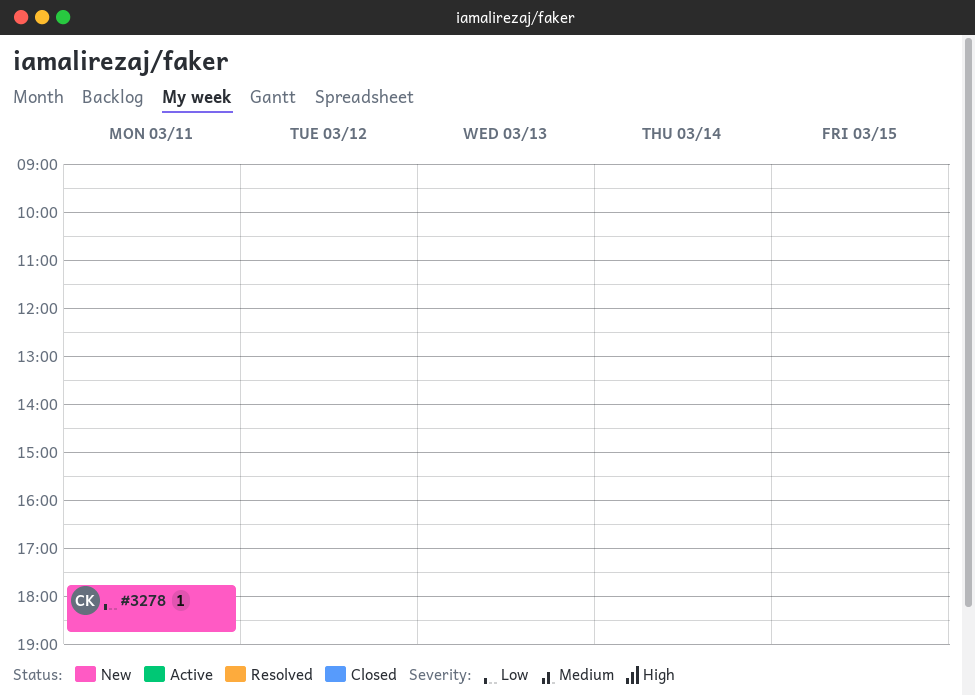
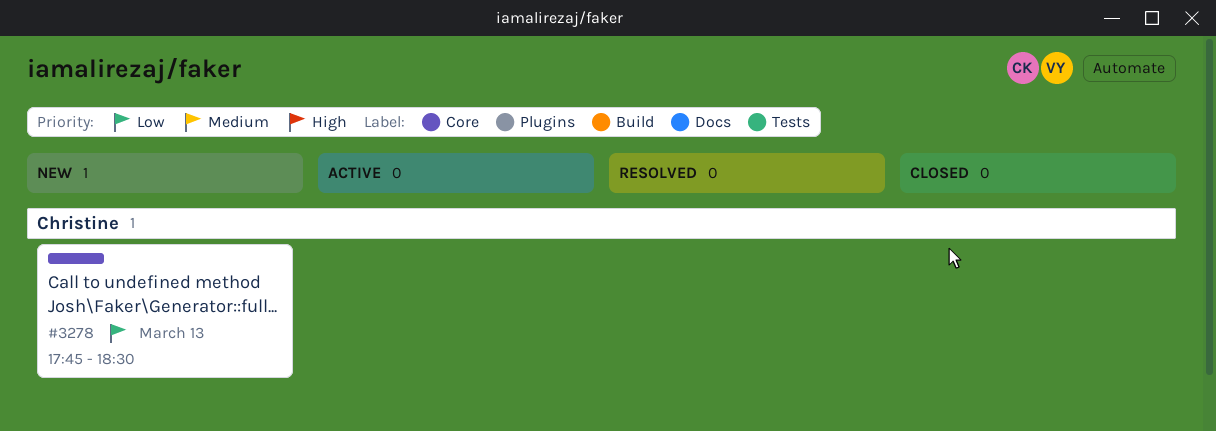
#3278, day: Mar 11 -> Mar 13
#3278, ends: 18:45 -> 18:30

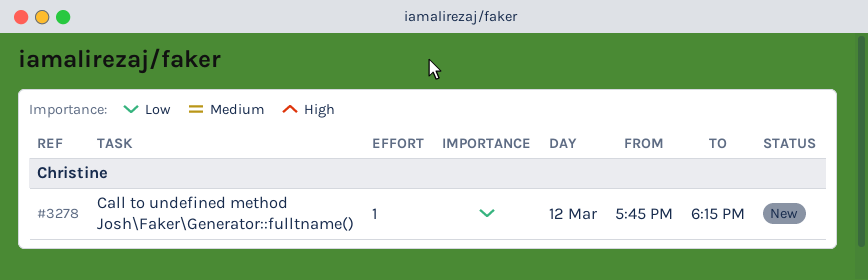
#3278, day: Mar 13 -> Mar 12
#3278, ends: 18:30 -> 18:15

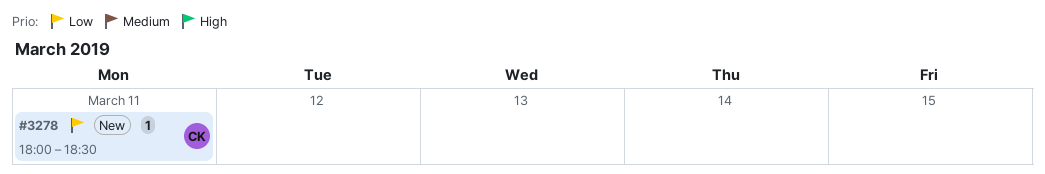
#3278, day: Mar 12 -> Mar 11
#3278, begins: 17:45 -> 18:00
#3278, ends: 18:15 -> 18:30

